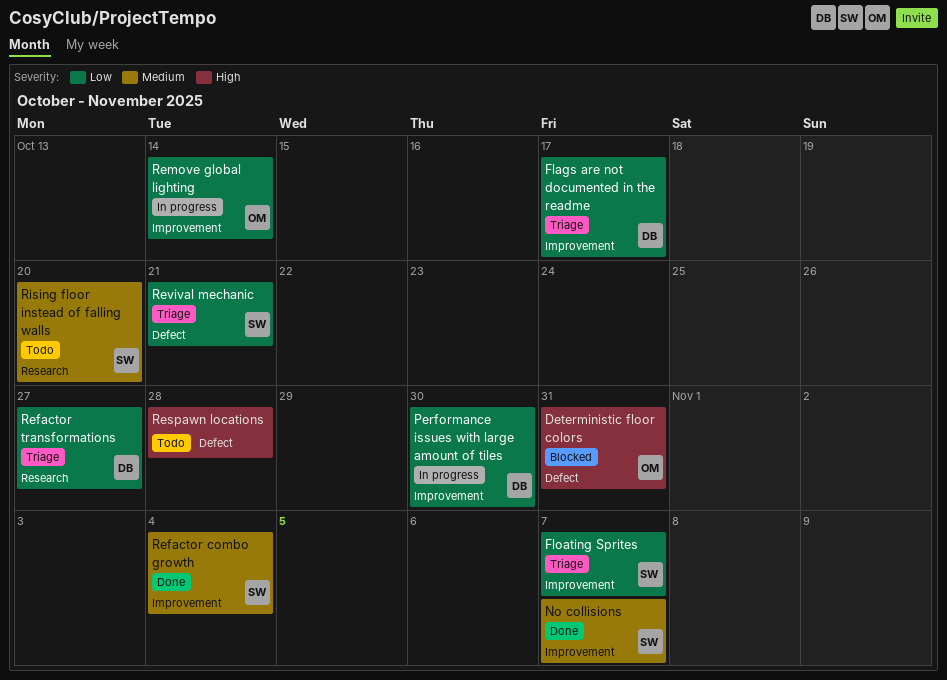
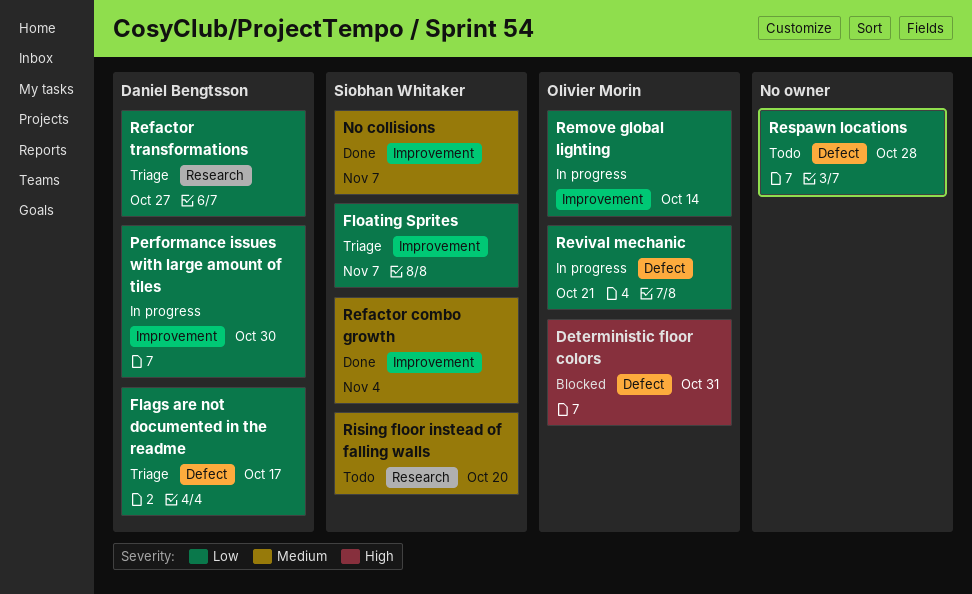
Flags are not documented in the readme, label: Improvement -> Defect
Respawn locations, priority: High -> Low
Revival mechanic, status: Triage -> In progress
Revival mechanic, owner: Siobhan Whitaker -> Olivier Morin

